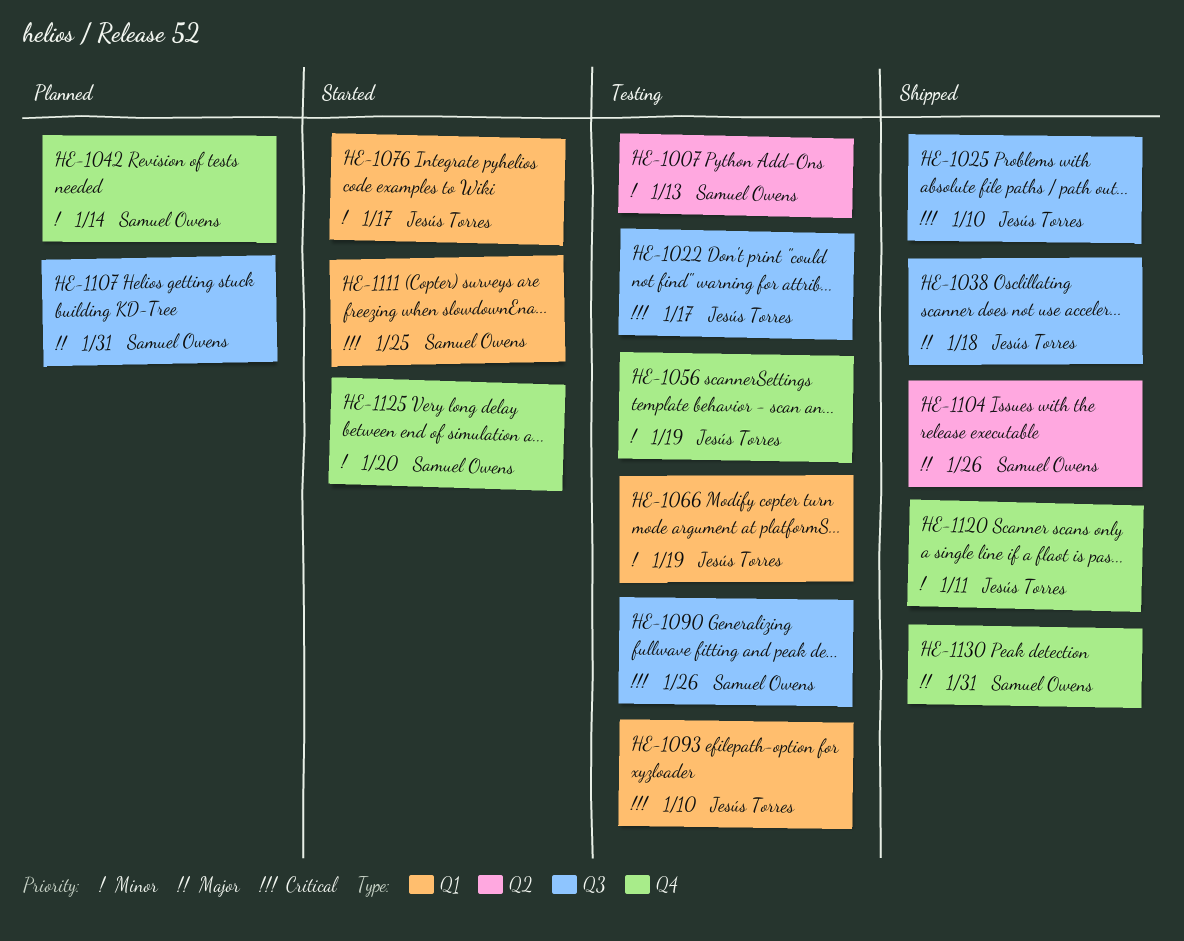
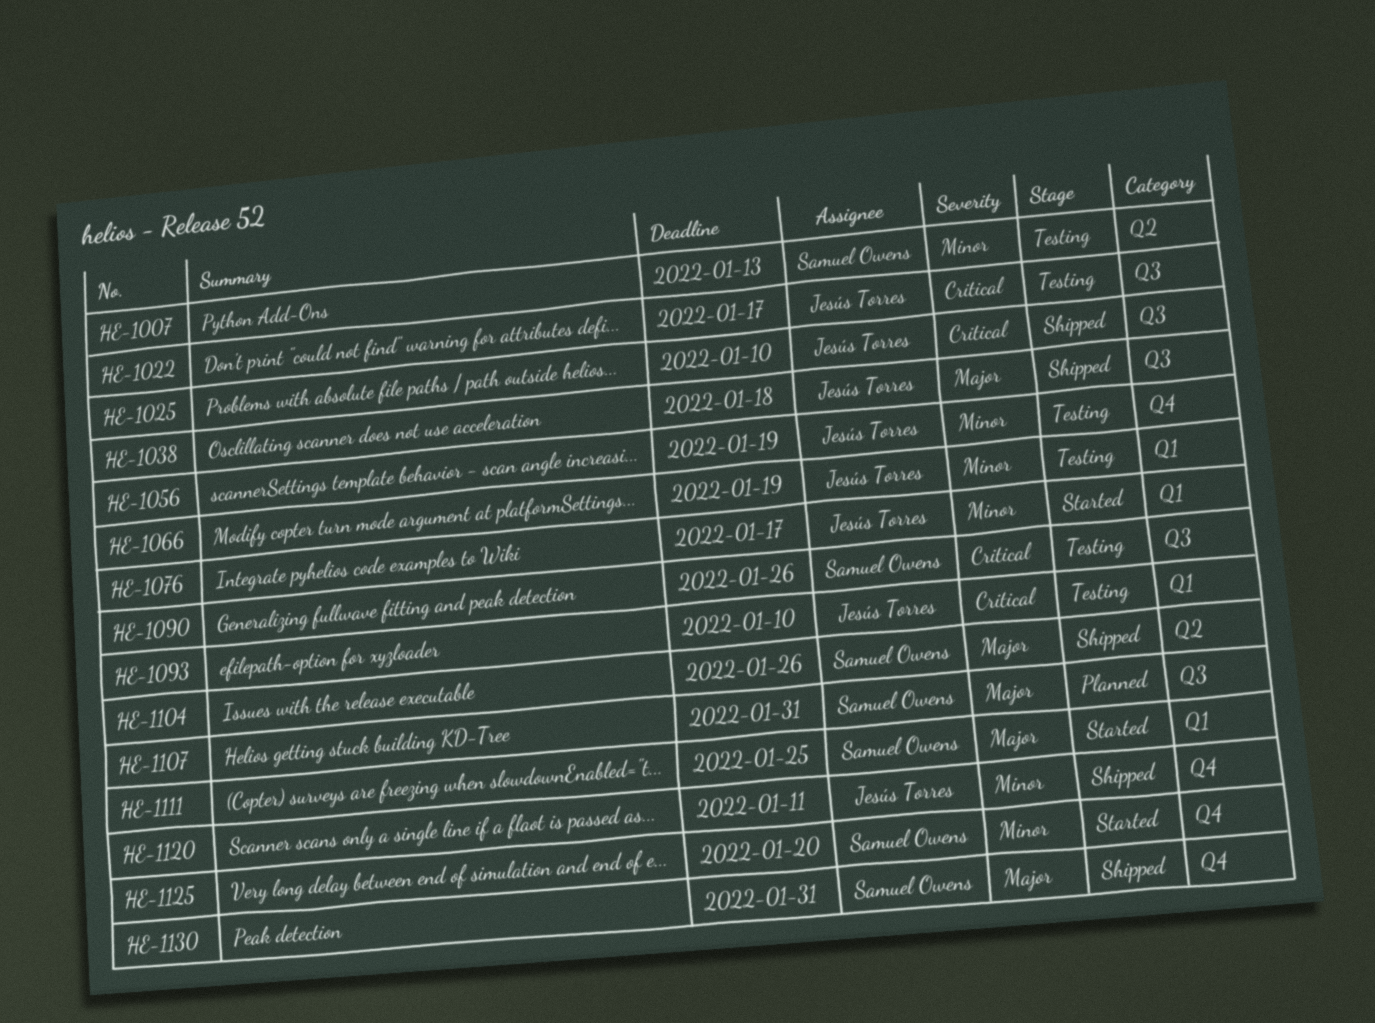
HE-1042: present -> none
HE-1111, priority: Critical -> Major

